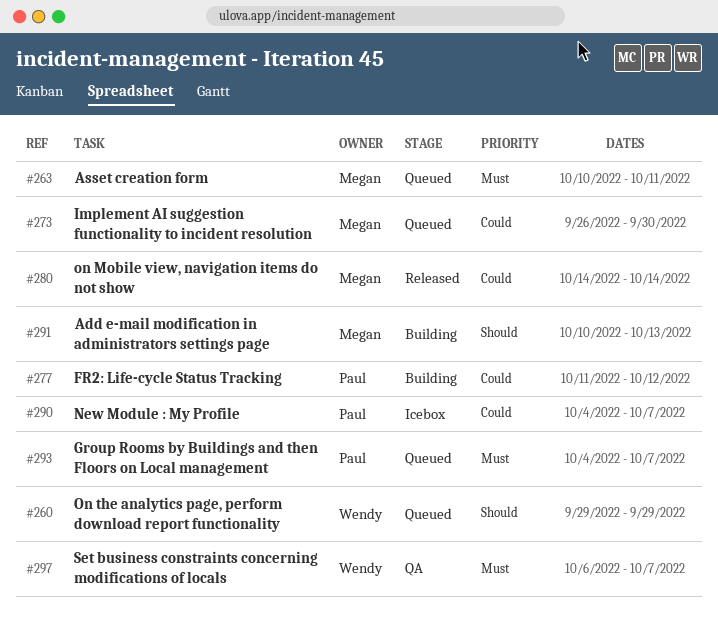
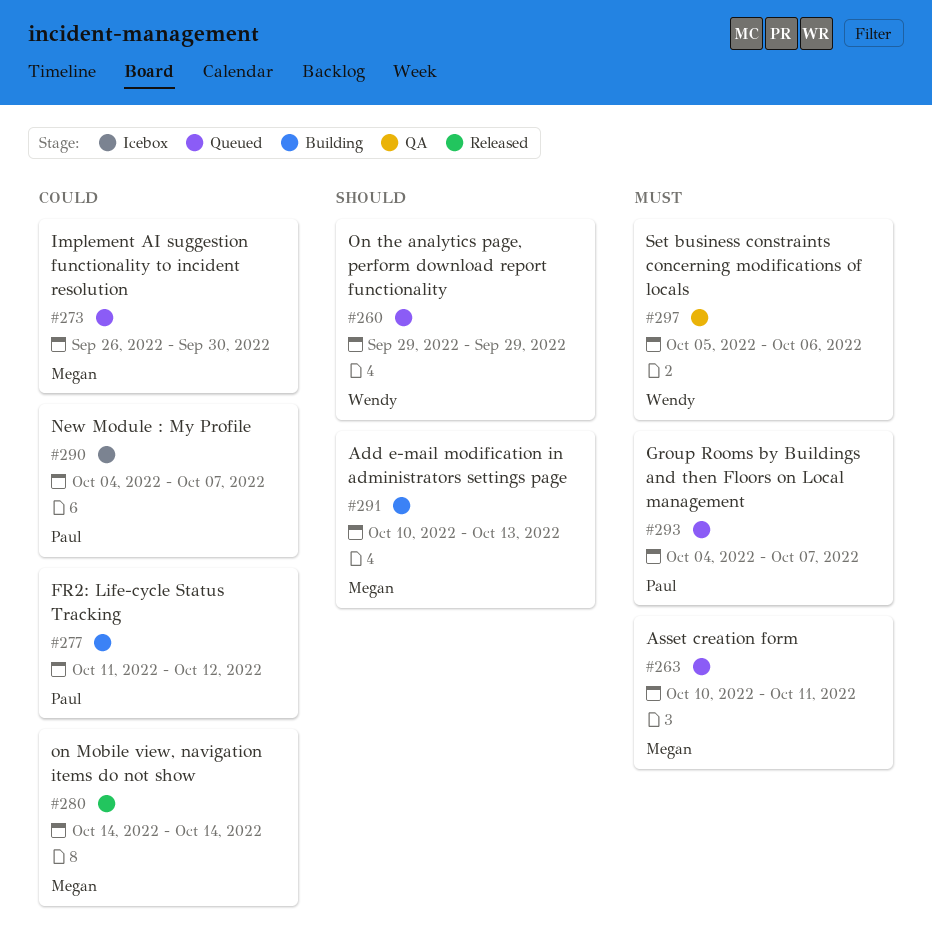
#297, start: Oct 6 -> Oct 5
#297, due: Oct 7 -> Oct 6

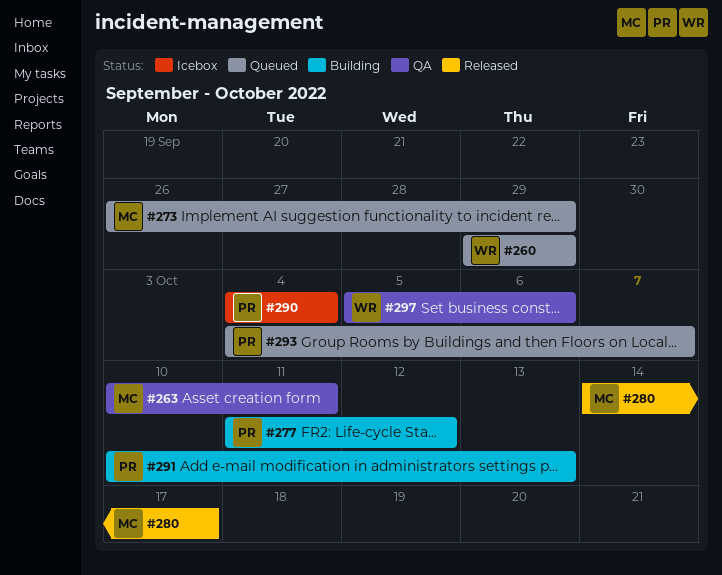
#263, status: Queued -> QA
#273, due: Sep 30 -> Sep 29
#280, due: Oct 14 -> Oct 17
#290, due: Oct 7 -> Oct 4
#291, owner: Megan -> Paul

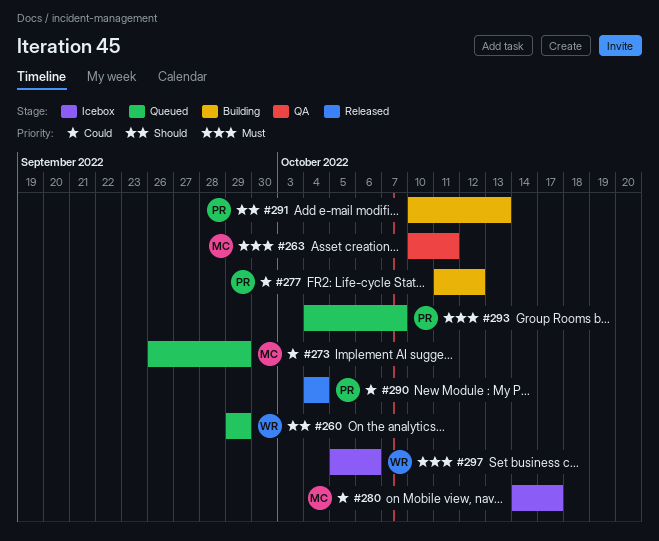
#280, status: Released -> Icebox
#290, status: Icebox -> Released
#297, status: QA -> Icebox

